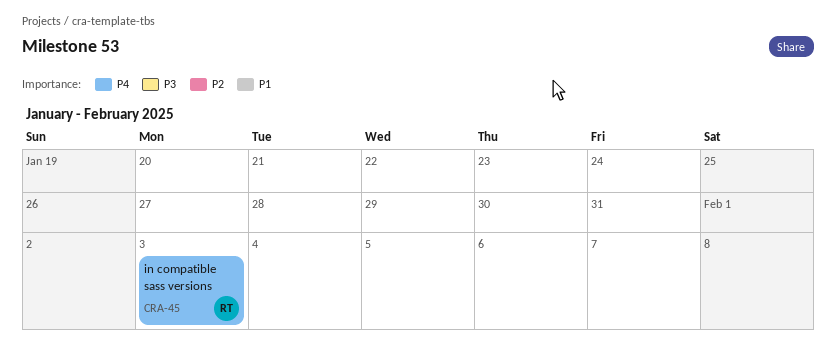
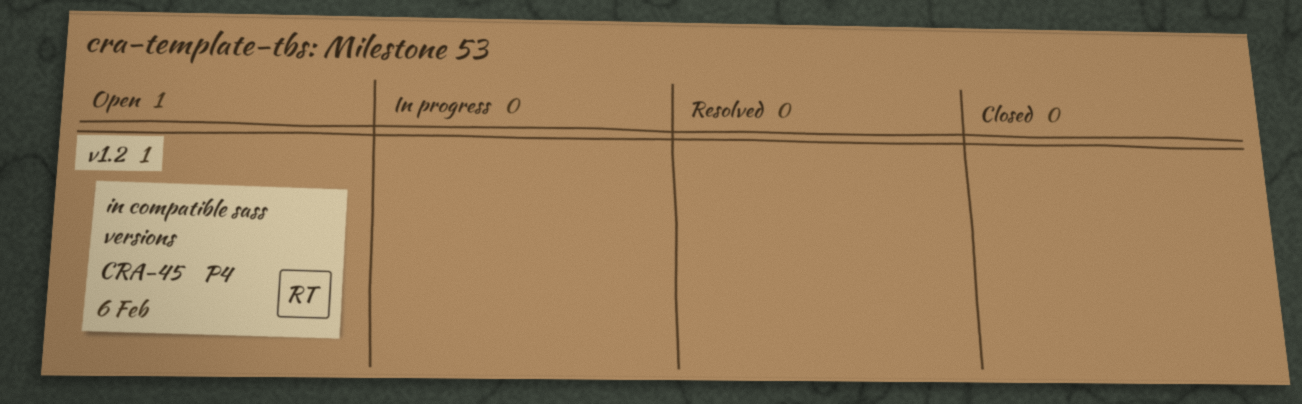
CRA-45, due: Feb 3 -> Feb 6

